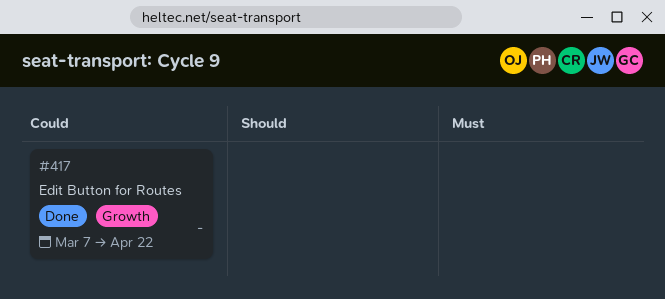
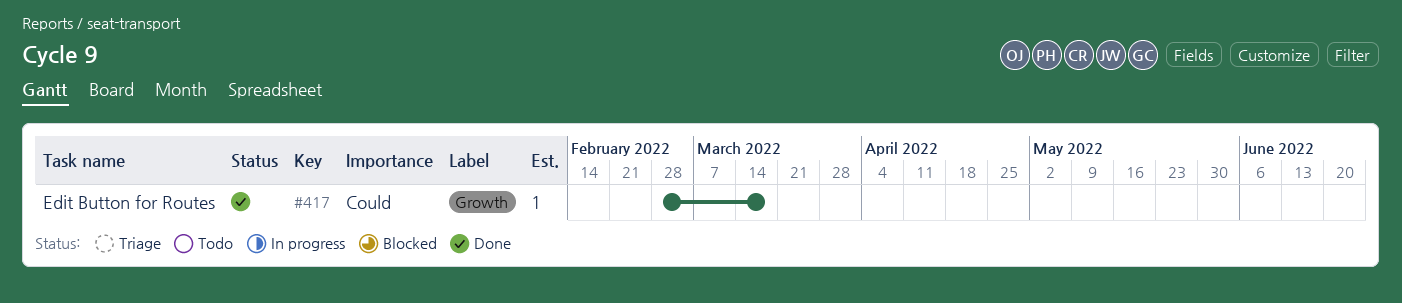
#417, start: Mar 7 -> Feb 28
#417, due: Apr 22 -> Mar 18

